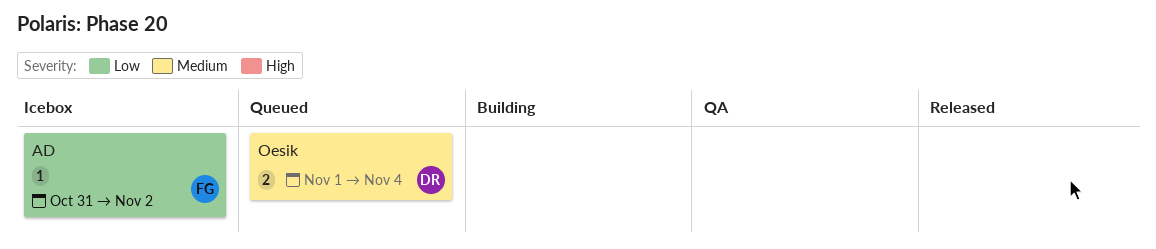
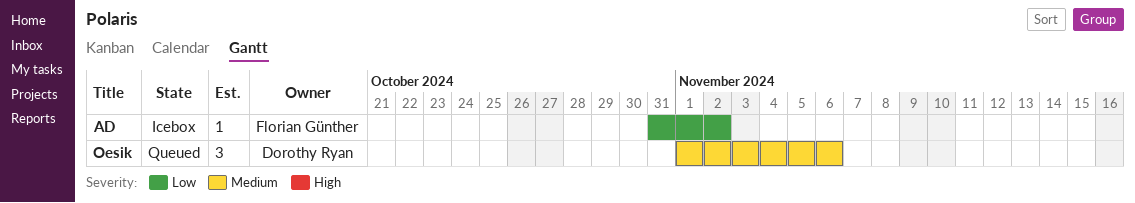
Oesik, estimate: 2 -> 3
Oesik, due: Nov 4 -> Nov 6

